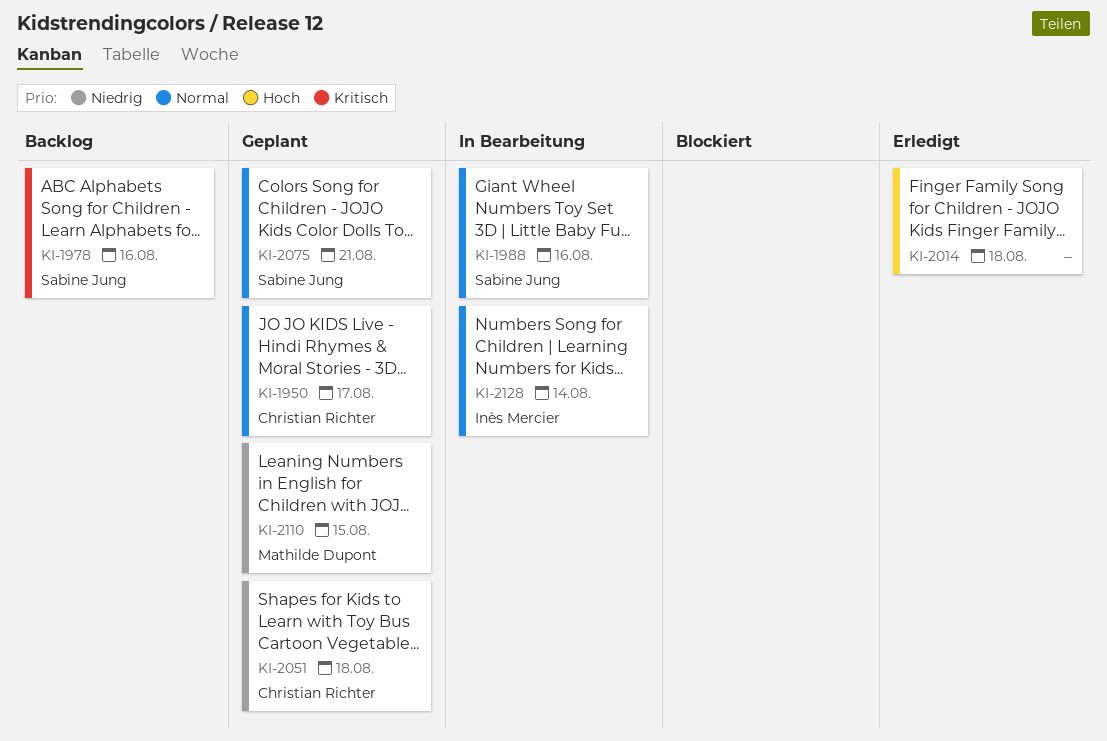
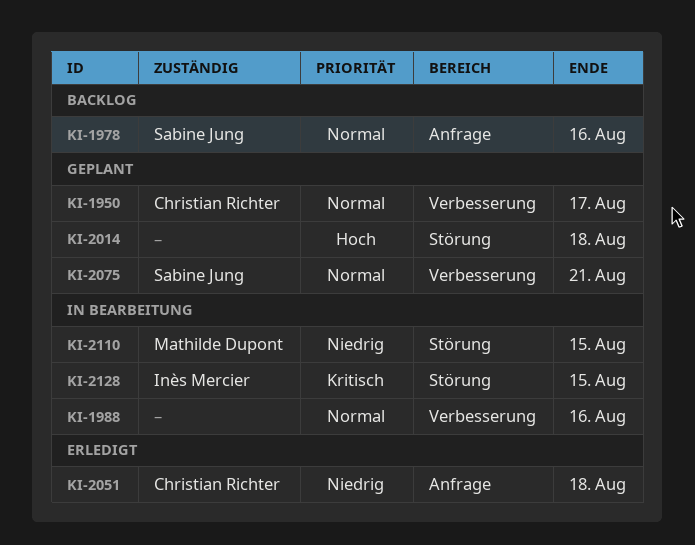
KI-1978, priority: Kritisch -> Normal
KI-1988, owner: Sabine Jung -> none
KI-2014, status: Erledigt -> Geplant
KI-2051, status: Geplant -> Erledigt
KI-2110, status: Geplant -> In Bearbeitung
KI-2128, priority: Normal -> Kritisch
KI-2128, due: Aug 14 -> Aug 15

